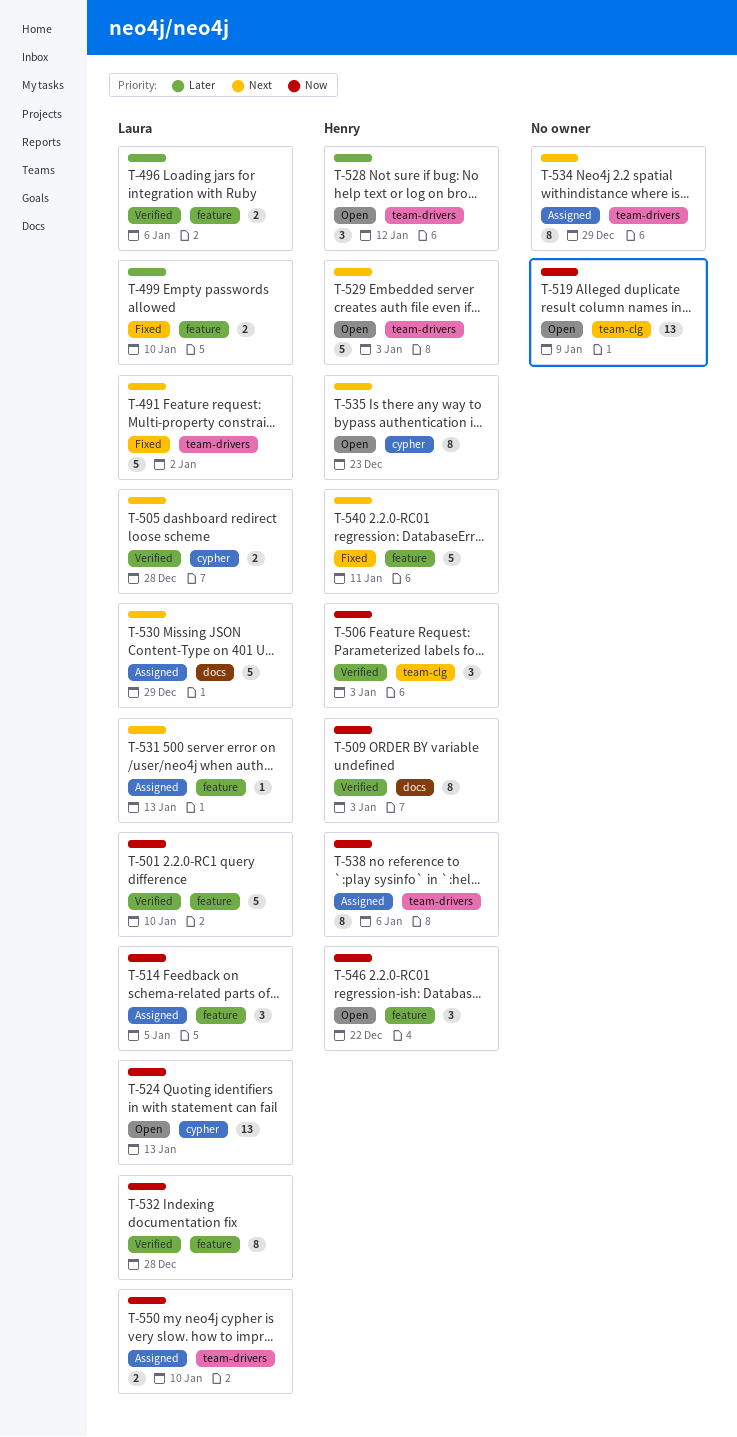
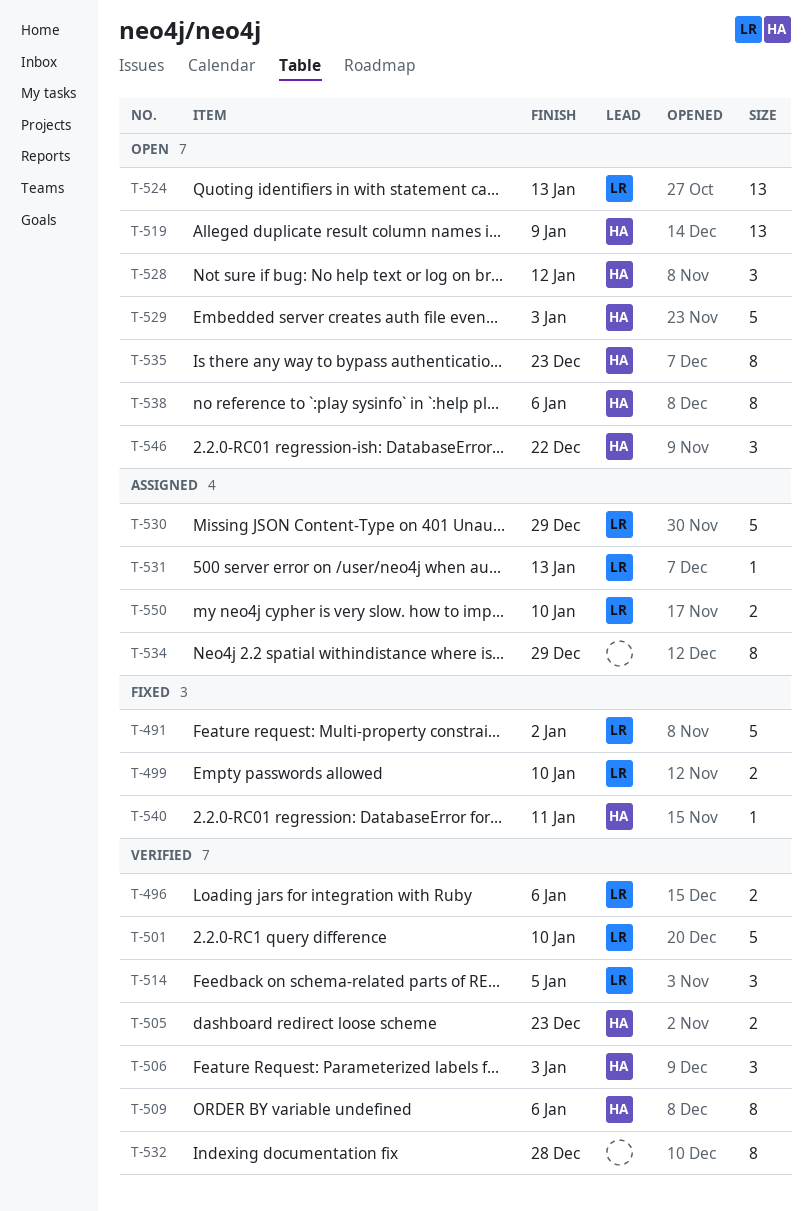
T-505, owner: Laura -> Henry
T-505, due: Dec 28 -> Dec 23
T-509, due: Jan 3 -> Jan 6
T-514, status: Assigned -> Verified
T-519, owner: none -> Henry
T-532, owner: Laura -> none
T-538, status: Assigned -> Open
T-540, estimate: 5 -> 1

